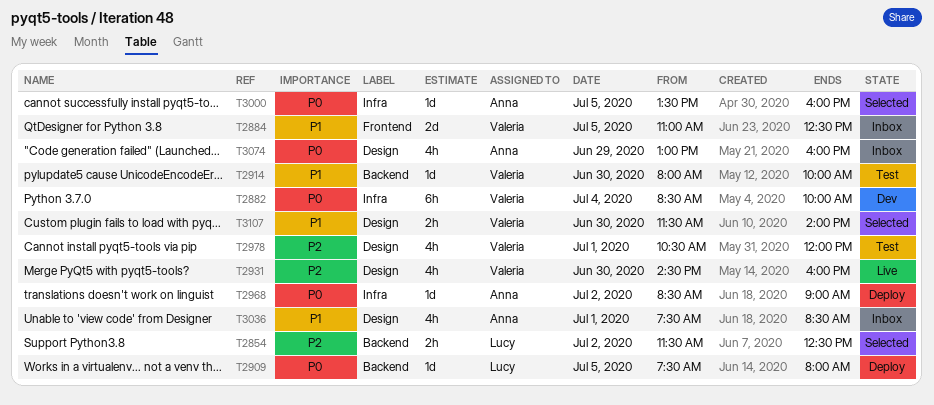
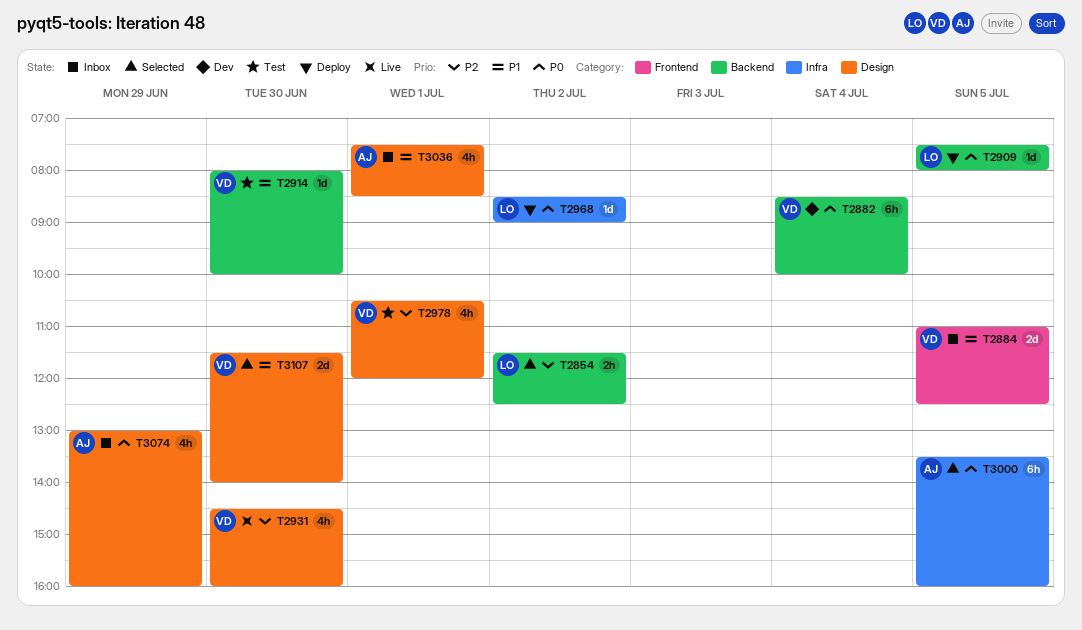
T2882, label: Infra -> Backend
T2968, owner: Anna -> Lucy
T3000, estimate: 1d -> 6h
T3107, estimate: 2h -> 2d

